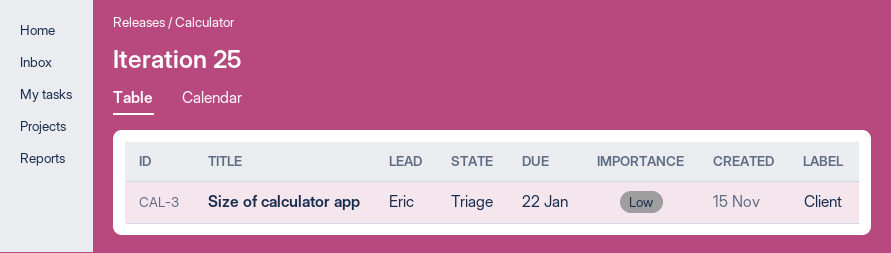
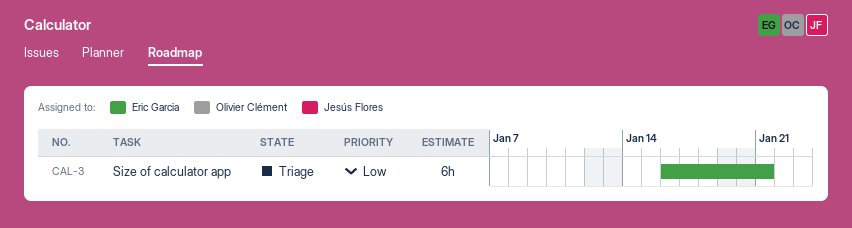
CAL-3, due: Jan 22 -> Jan 21

